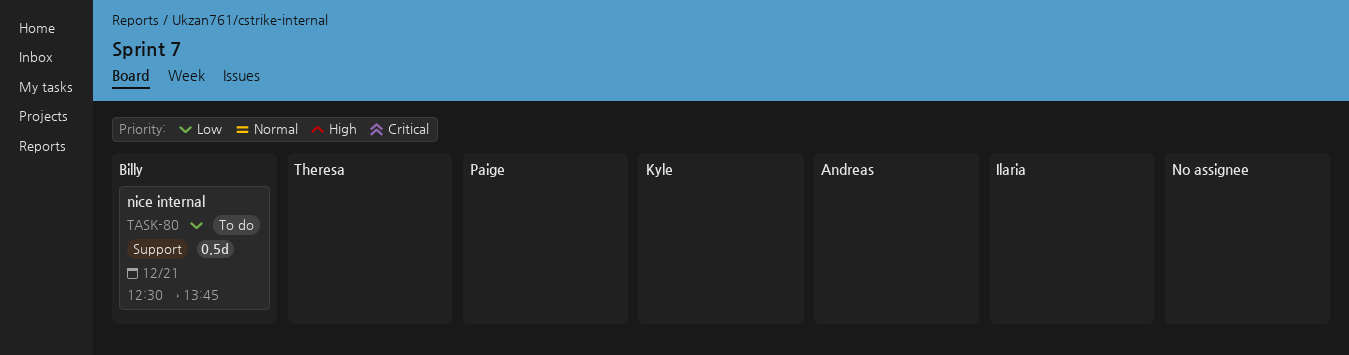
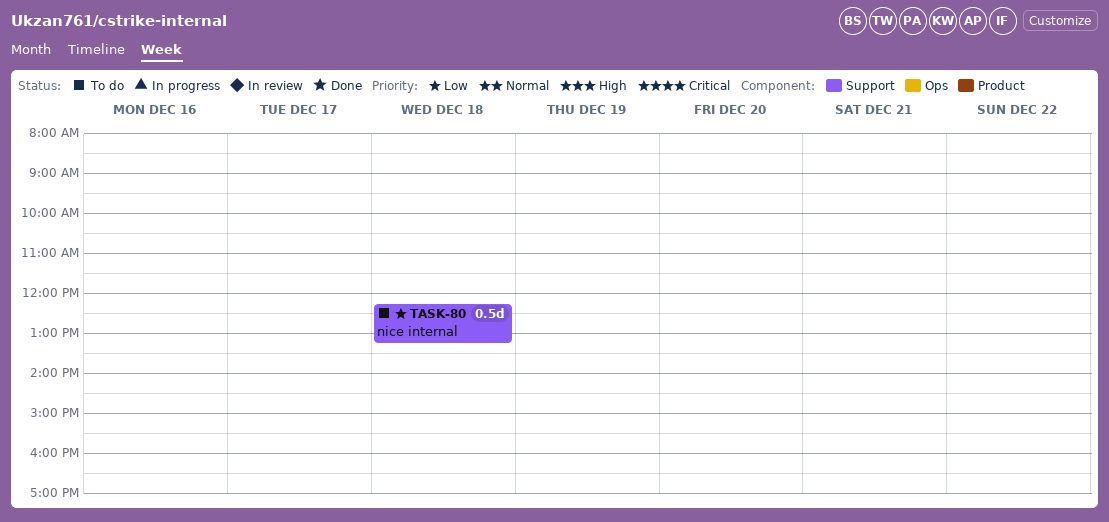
TASK-80, day: Dec 21 -> Dec 18
TASK-80, begins: 12:30 -> 12:15
TASK-80, ends: 13:45 -> 13:15

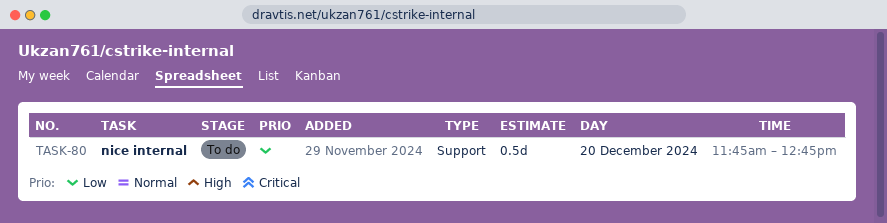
TASK-80, day: Dec 18 -> Dec 20
TASK-80, begins: 12:15 -> 11:45
TASK-80, ends: 13:15 -> 12:45

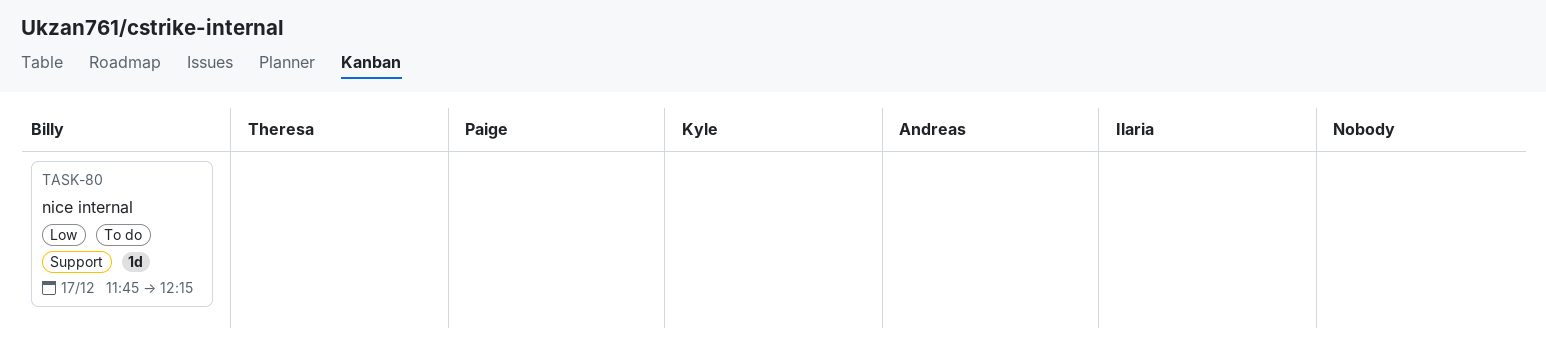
TASK-80, estimate: 0.5d -> 1d
TASK-80, day: Dec 20 -> Dec 17
TASK-80, ends: 12:45 -> 12:15

